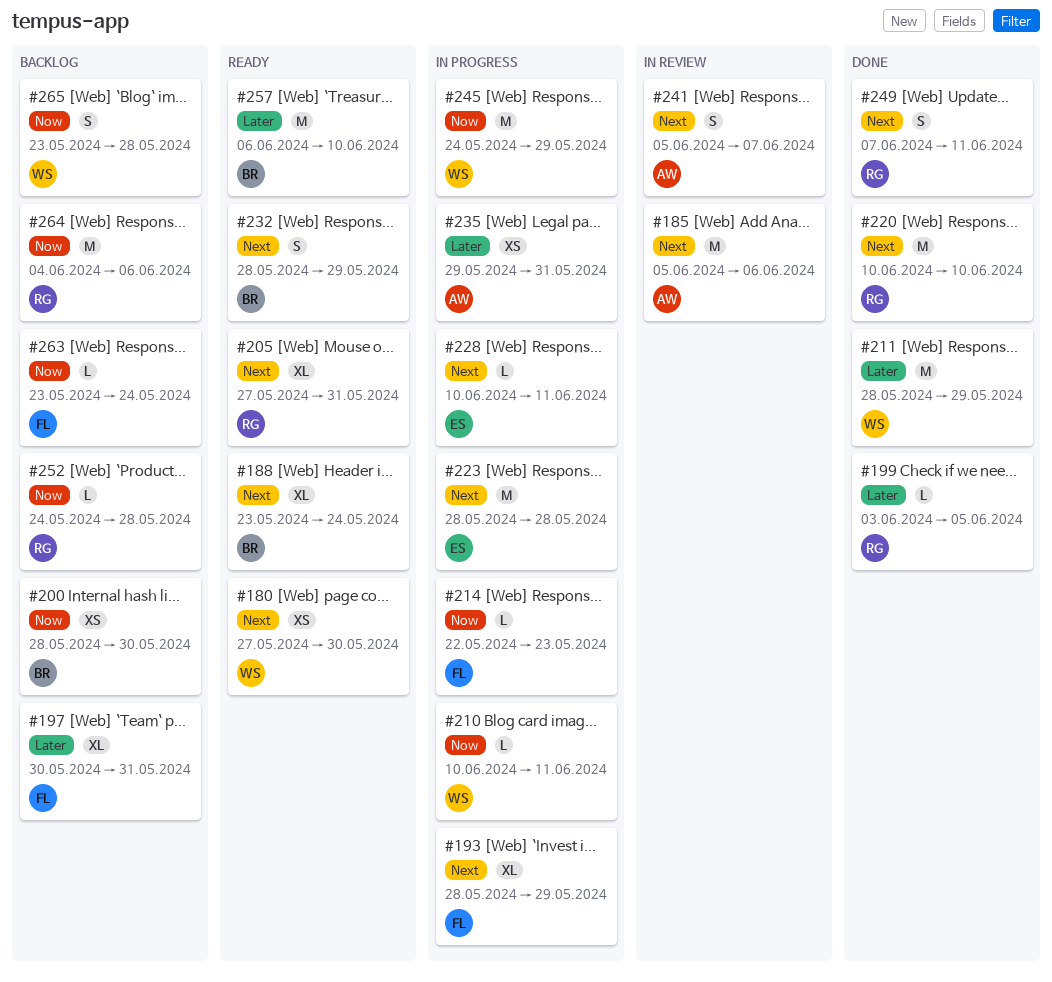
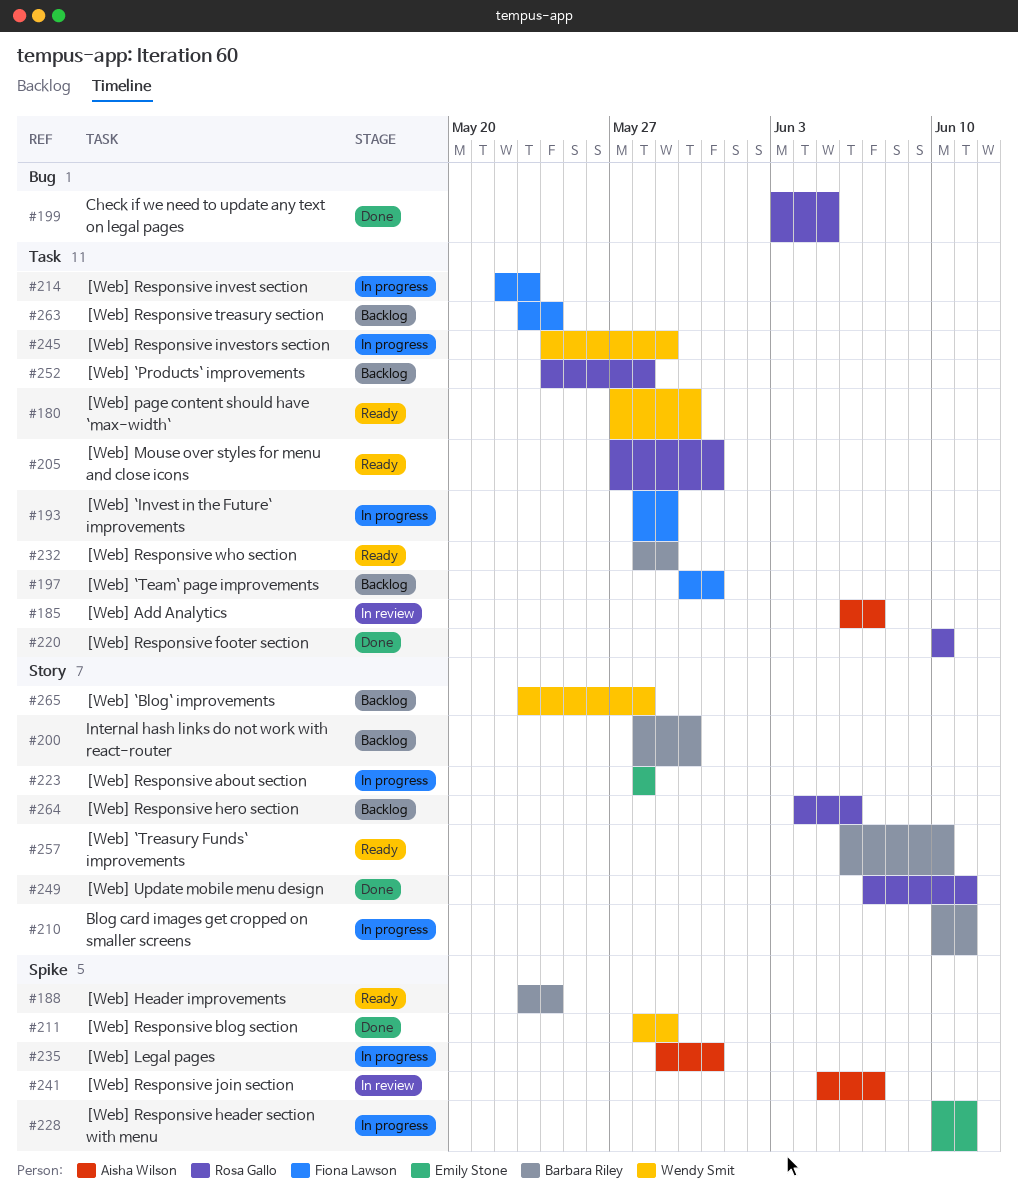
#185, start: Jun 5 -> Jun 6
#185, due: Jun 6 -> Jun 7
#210, owner: Wendy Smit -> Barbara Riley

